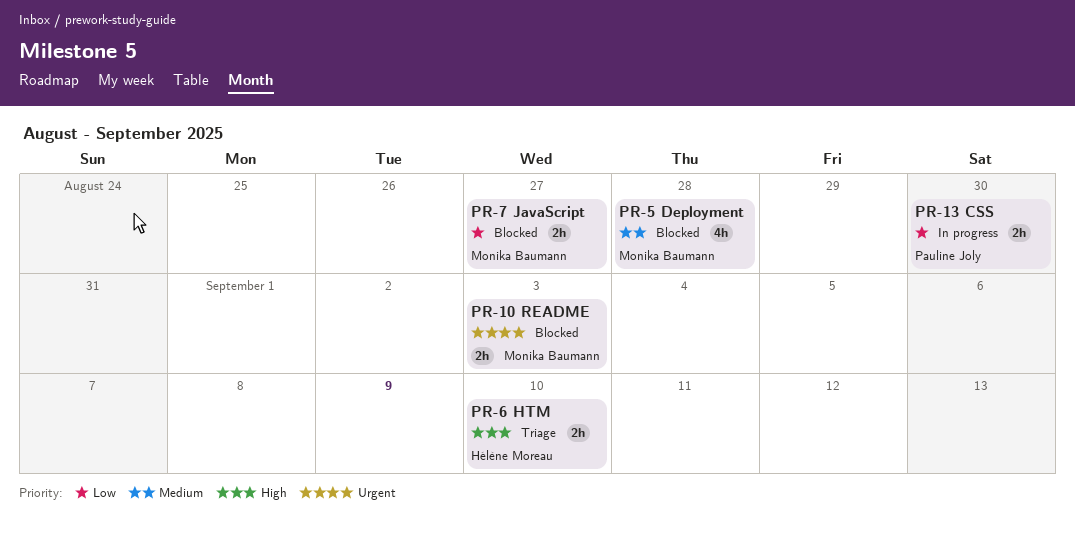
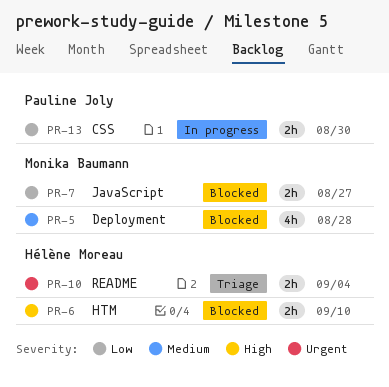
PR-6, status: Triage -> Blocked
PR-10, status: Blocked -> Triage
PR-10, owner: Monika Baumann -> Hélène Moreau
PR-10, due: Sep 3 -> Sep 4

